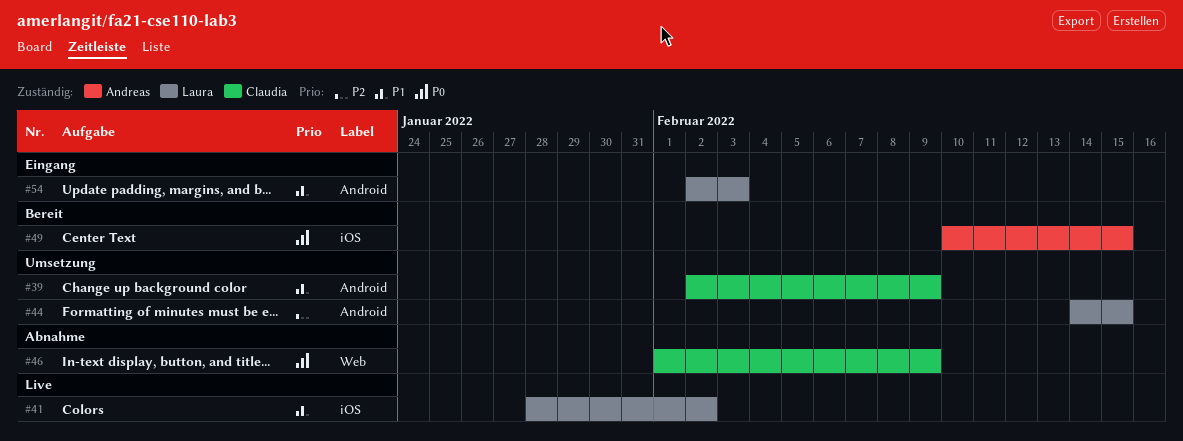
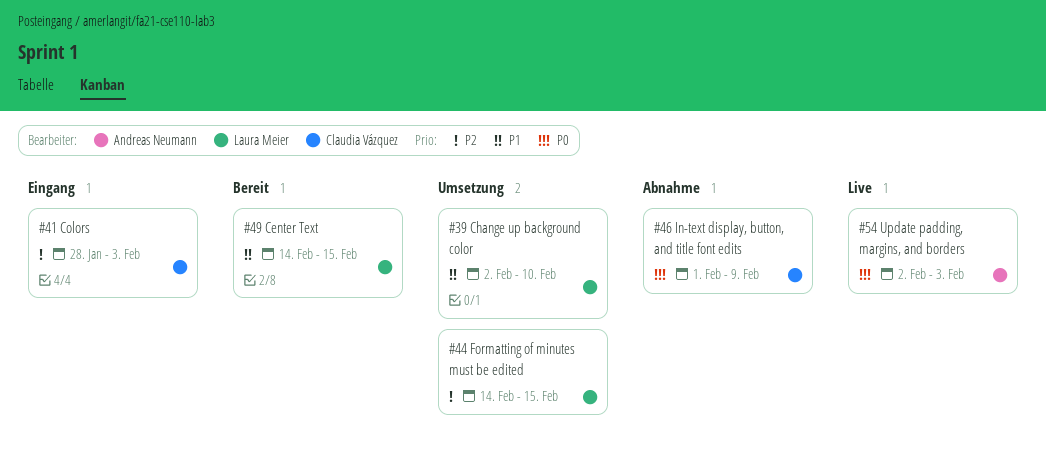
#39, owner: Claudia Vázquez -> Laura Meier
#39, due: Feb 9 -> Feb 10
#41, status: Live -> Eingang
#41, owner: Laura Meier -> Claudia Vázquez
#41, priority: P1 -> P2
#41, due: Feb 2 -> Feb 3
#49, owner: Andreas Neumann -> Laura Meier
#49, priority: P0 -> P1
#49, start: Feb 10 -> Feb 14
#54, status: Eingang -> Live
#54, owner: Laura Meier -> Andreas Neumann
#54, priority: P1 -> P0

